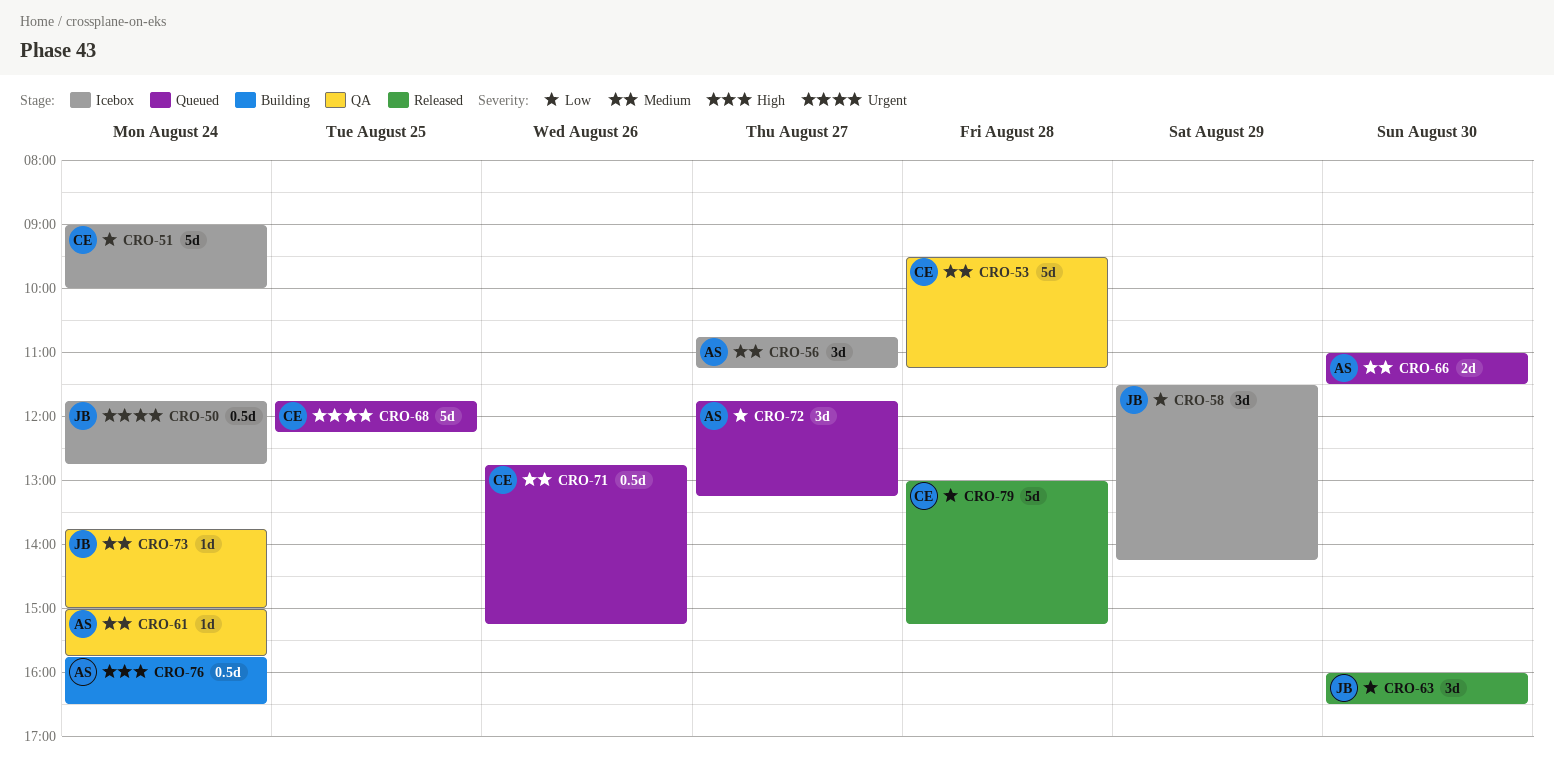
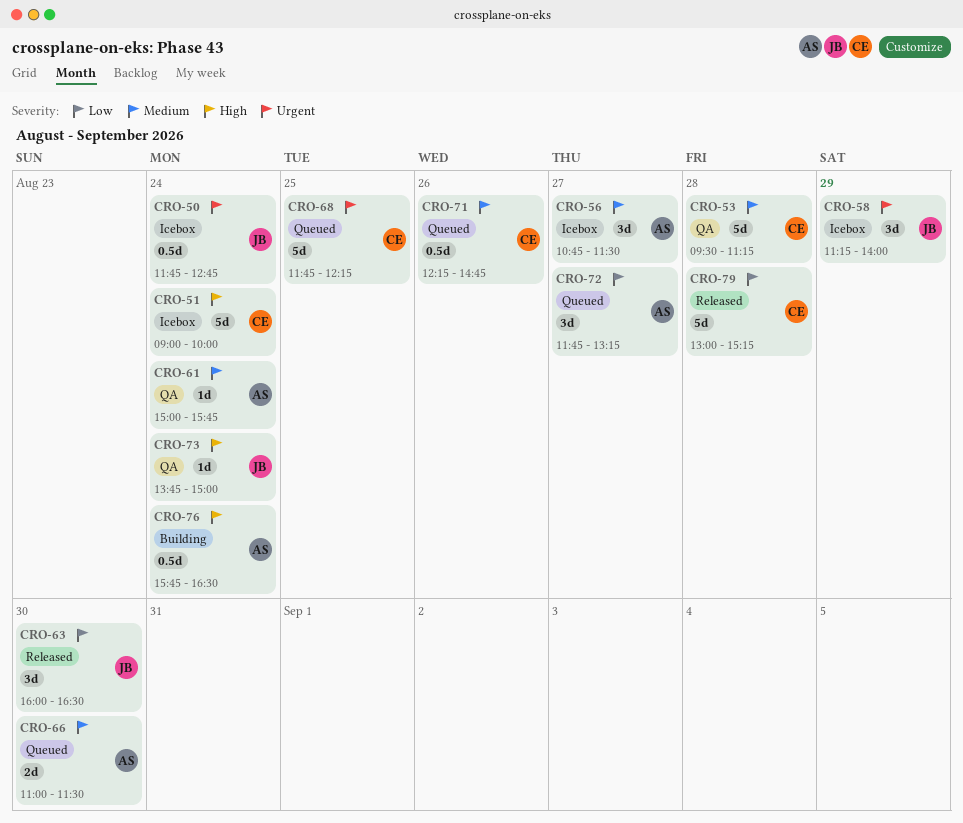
CRO-51, priority: Low -> High
CRO-56, ends: 11:15 -> 11:30
CRO-58, priority: Low -> Urgent
CRO-58, begins: 11:30 -> 11:15
CRO-58, ends: 14:15 -> 14:00
CRO-71, begins: 12:45 -> 12:15
CRO-71, ends: 15:15 -> 14:45
CRO-73, priority: Medium -> High

